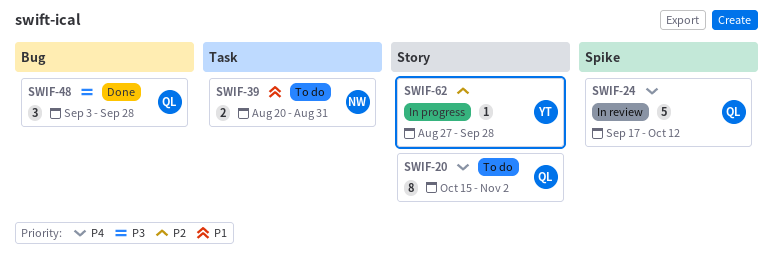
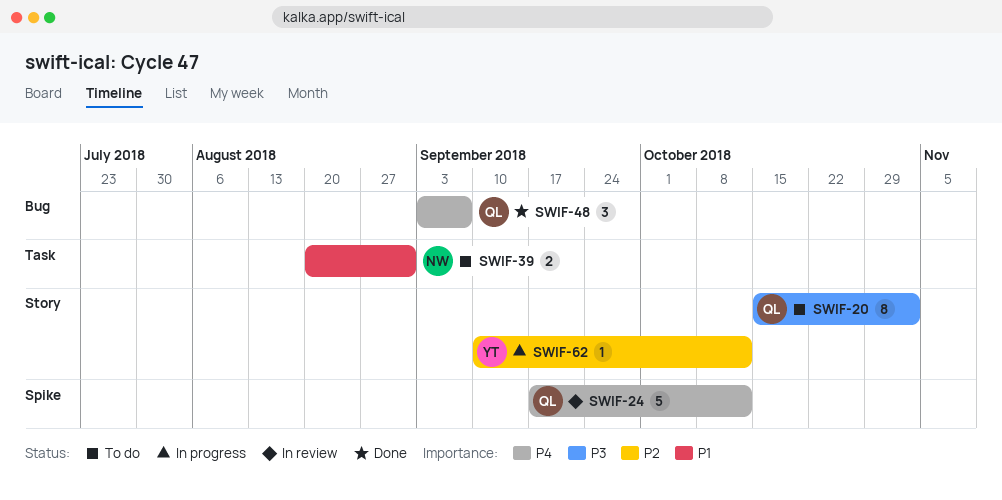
SWIF-20, priority: P4 -> P3
SWIF-48, priority: P3 -> P4
SWIF-48, due: Sep 28 -> Sep 7
SWIF-62, start: Aug 27 -> Sep 10
SWIF-62, due: Sep 28 -> Oct 12

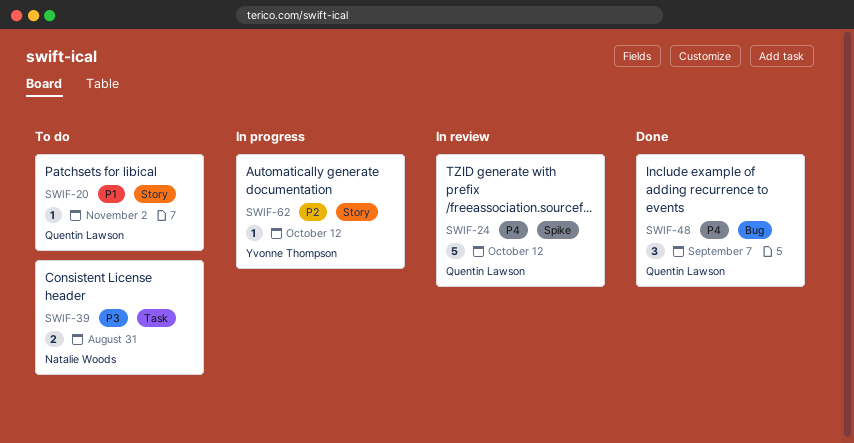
SWIF-20, priority: P3 -> P1
SWIF-20, estimate: 8 -> 1
SWIF-39, priority: P1 -> P3

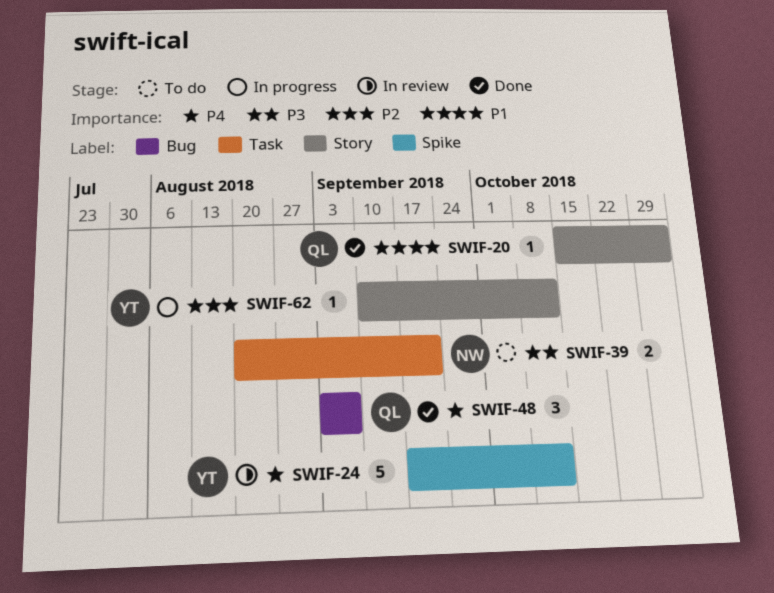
SWIF-20, status: To do -> Done
SWIF-24, owner: Quentin Lawson -> Yvonne Thompson
SWIF-39, due: Aug 31 -> Sep 21

